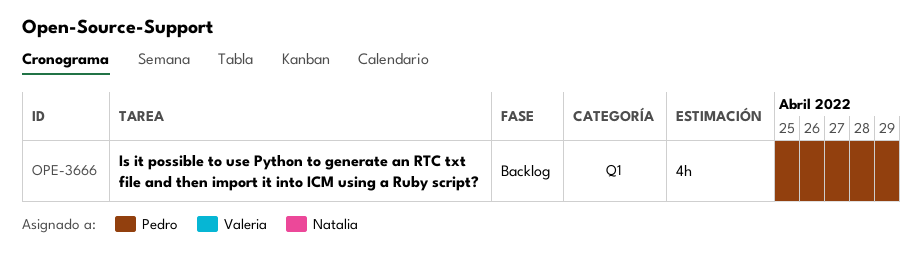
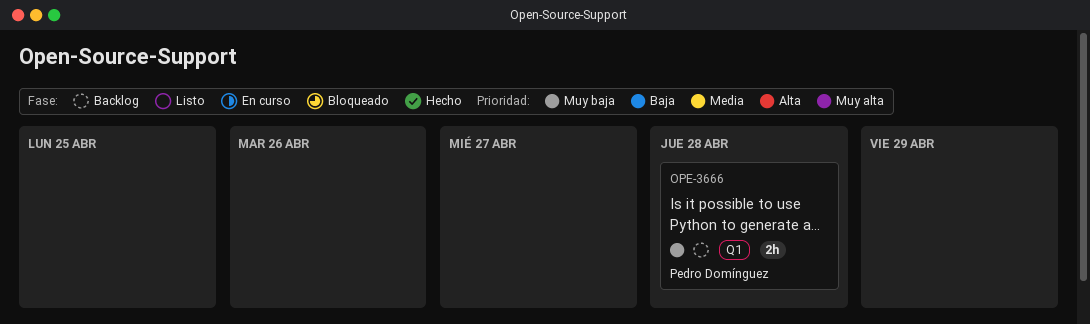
OPE-3666, estimate: 4h -> 2h
OPE-3666, due: Apr 29 -> Apr 28

